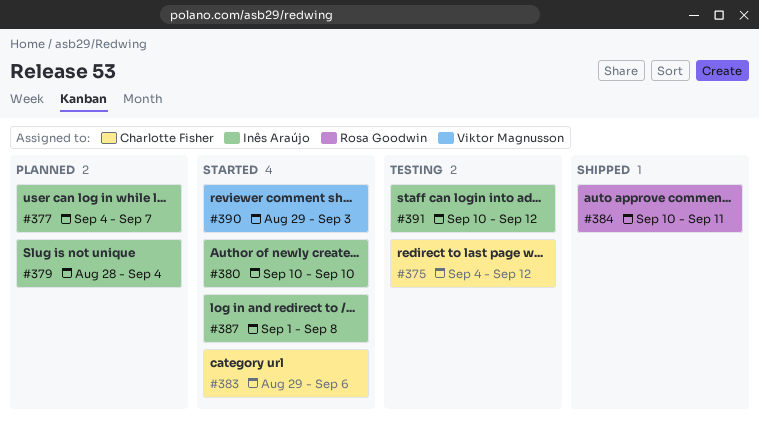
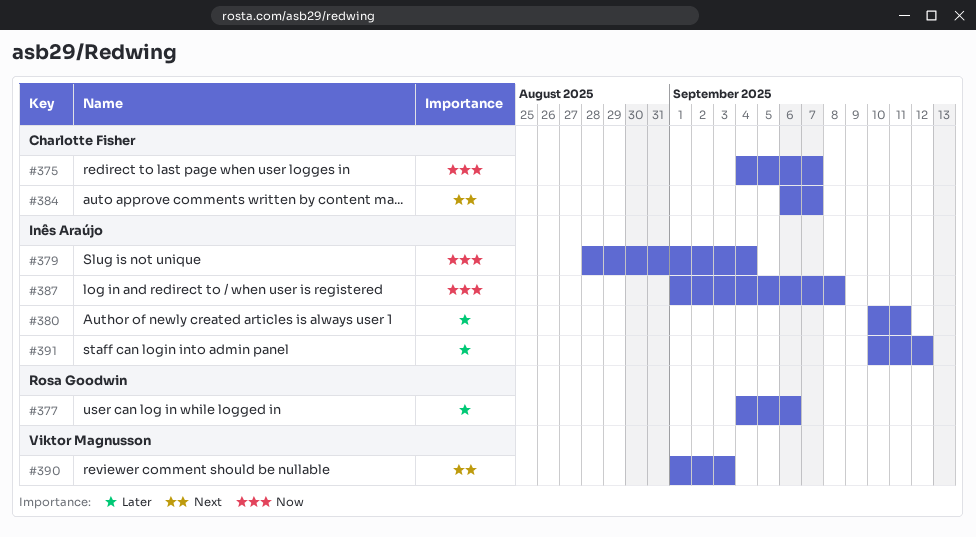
#375, due: Sep 12 -> Sep 7
#377, owner: Inês Araújo -> Rosa Goodwin
#377, due: Sep 7 -> Sep 6
#380, due: Sep 10 -> Sep 11
#383: present -> none
#384, owner: Rosa Goodwin -> Charlotte Fisher
#384, start: Sep 10 -> Sep 6
#384, due: Sep 11 -> Sep 7
#390, start: Aug 29 -> Sep 1

